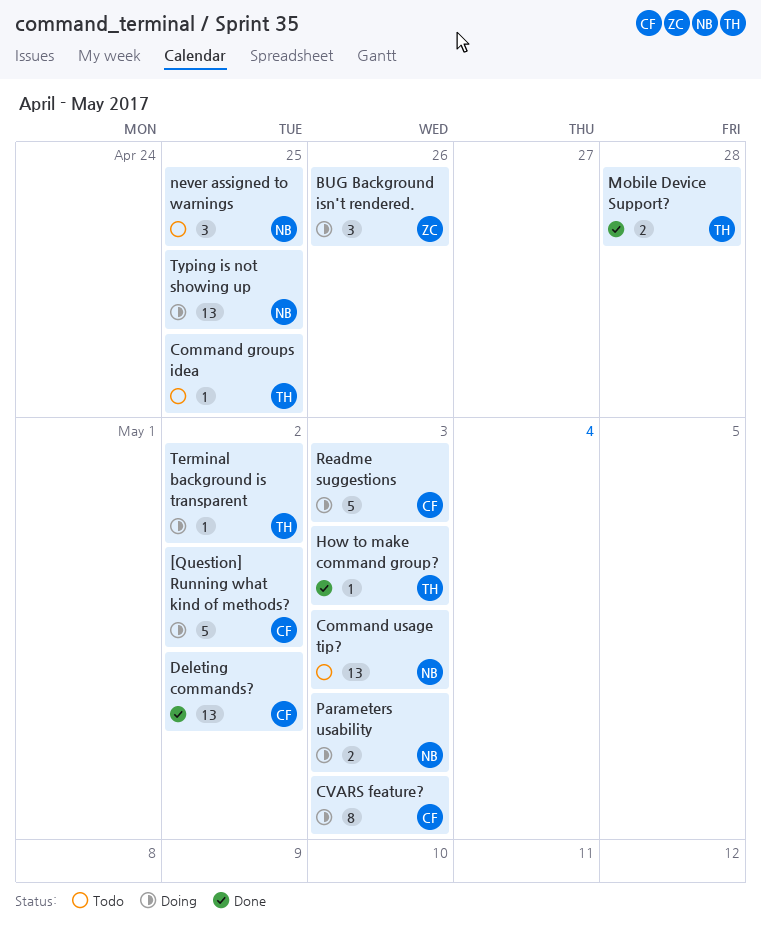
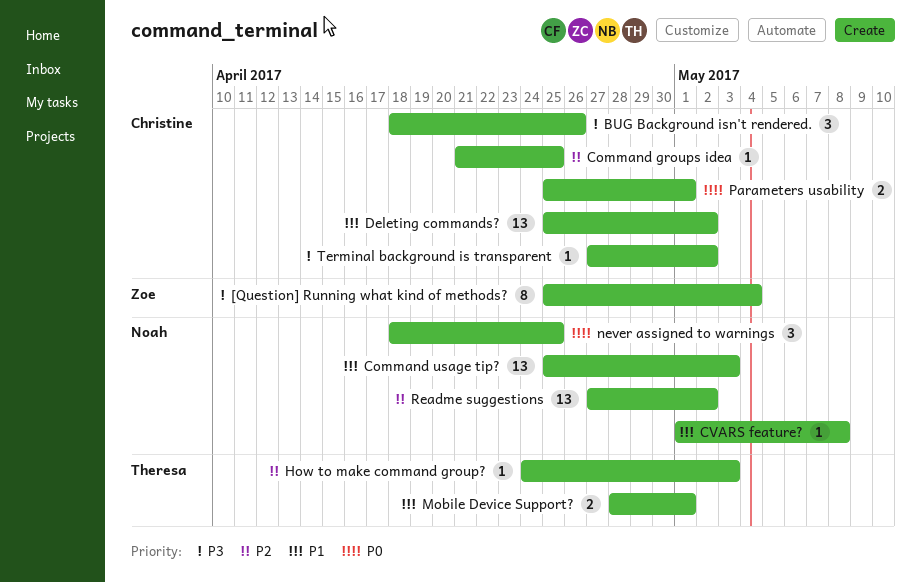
[Question] Running what kind of methods?, owner: Christine -> Zoe
[Question] Running what kind of methods?, estimate: 5 -> 8
[Question] Running what kind of methods?, due: May 2 -> May 4
BUG Background isn't rendered., owner: Zoe -> Christine
Command groups idea, owner: Theresa -> Christine
CVARS feature?, owner: Christine -> Noah
CVARS feature?, estimate: 8 -> 1
CVARS feature?, due: May 3 -> May 8
Mobile Device Support?, due: Apr 28 -> May 1
Parameters usability, owner: Noah -> Christine
Parameters usability, due: May 3 -> May 1
Readme suggestions, owner: Christine -> Noah
Readme suggestions, estimate: 5 -> 13
Readme suggestions, due: May 3 -> May 2
Terminal background is transparent, owner: Theresa -> Christine
Typing is not showing up: present -> none

